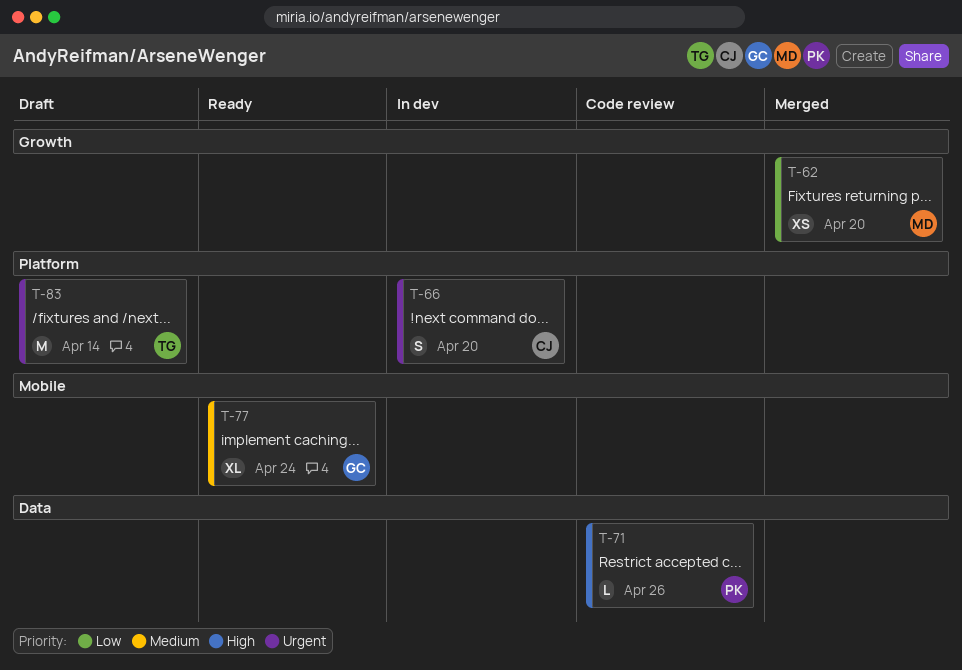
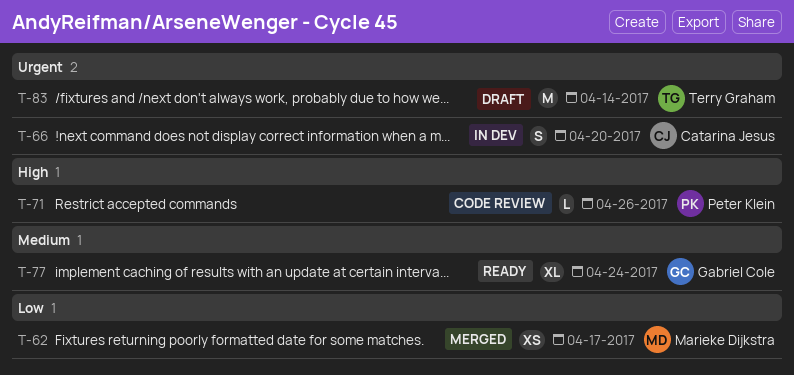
T-62, due: Apr 20 -> Apr 17

